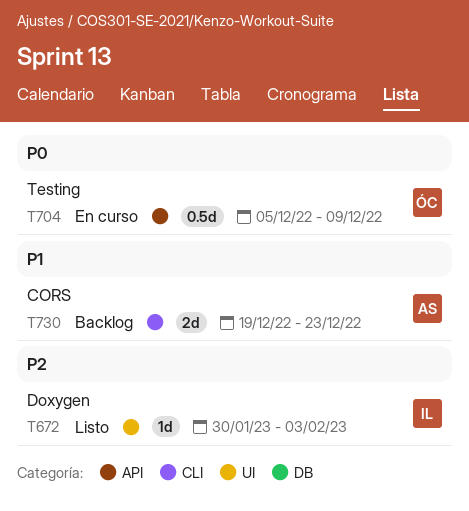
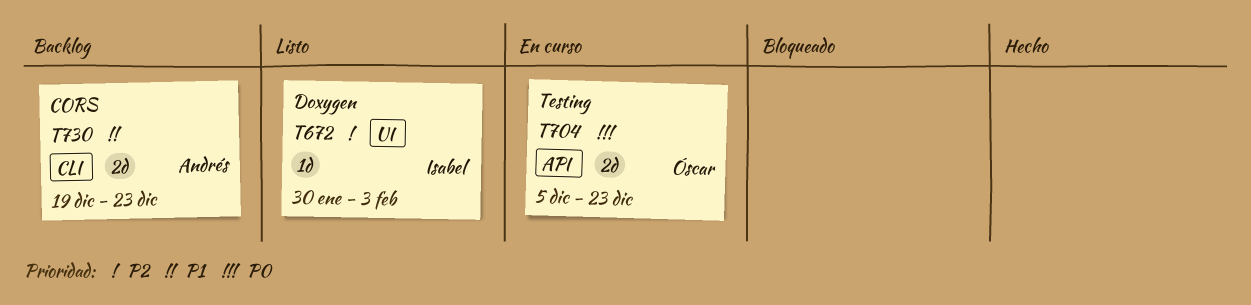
T704, estimate: 0.5d -> 2d
T704, due: Dec 9 -> Dec 23

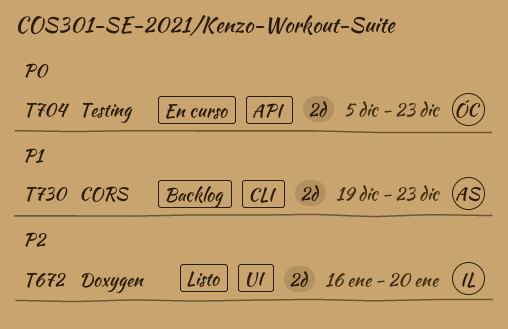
T672, estimate: 1d -> 2d
T672, start: Jan 30 -> Jan 16
T672, due: Feb 3 -> Jan 20

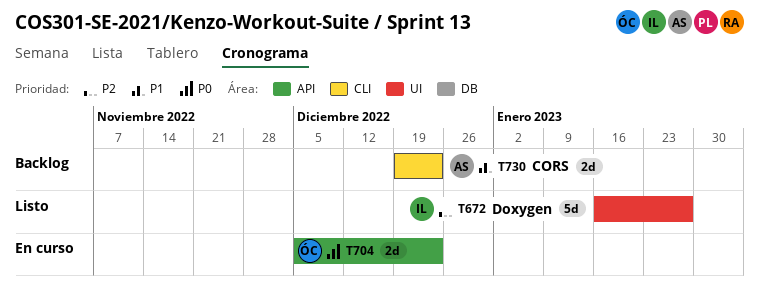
T672, estimate: 2d -> 5d
T672, due: Jan 20 -> Jan 27

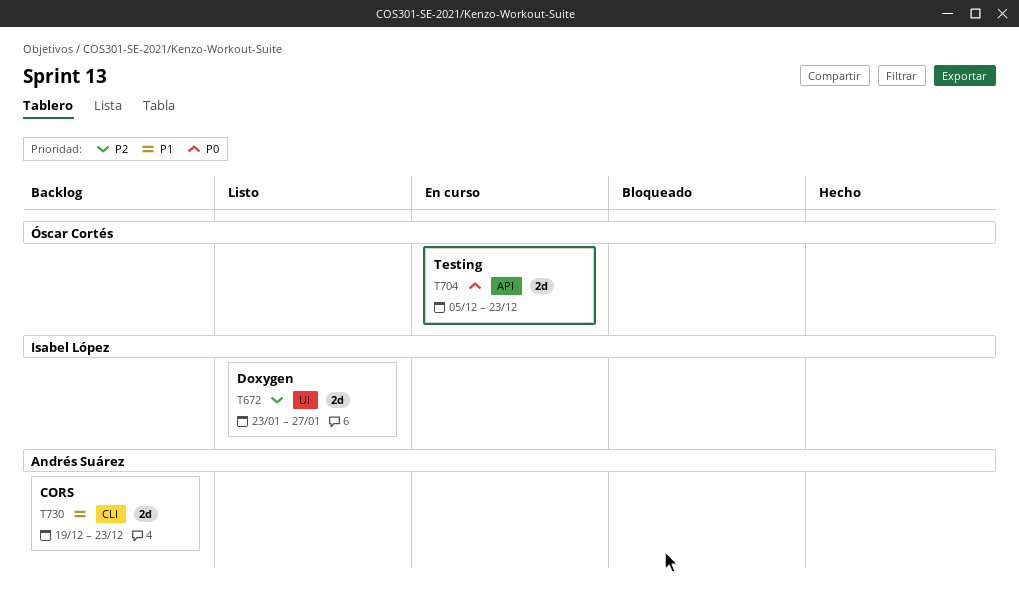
T672, estimate: 5d -> 2d
T672, start: Jan 16 -> Jan 23

